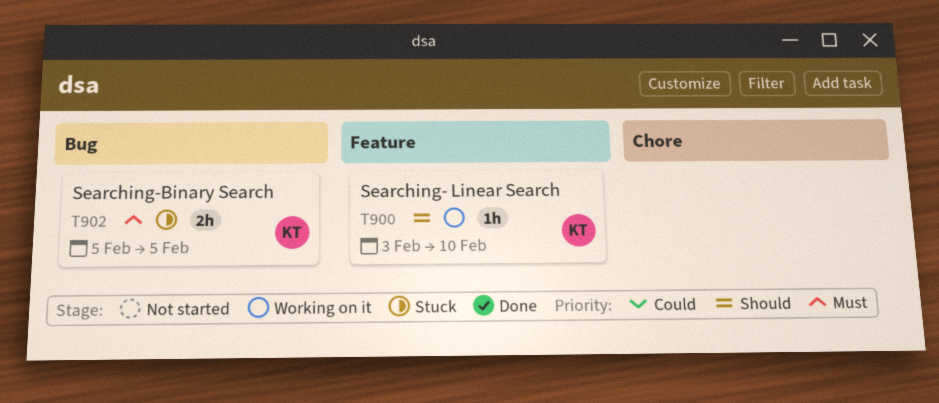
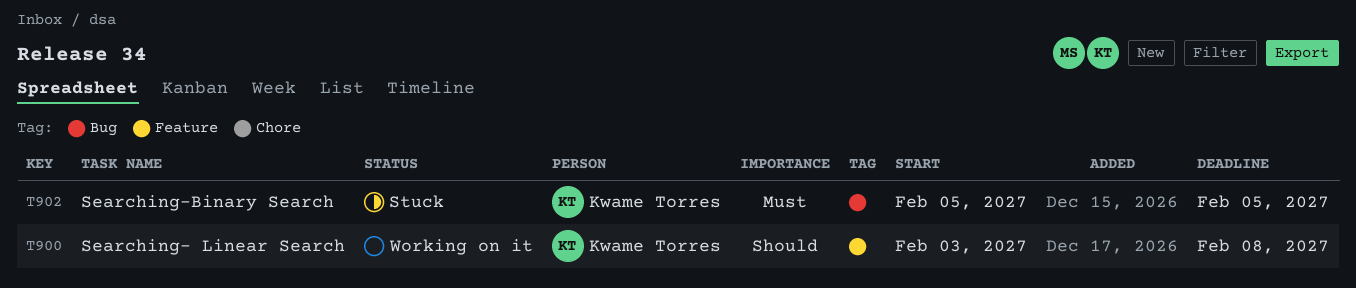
T900, due: Feb 10 -> Feb 8

